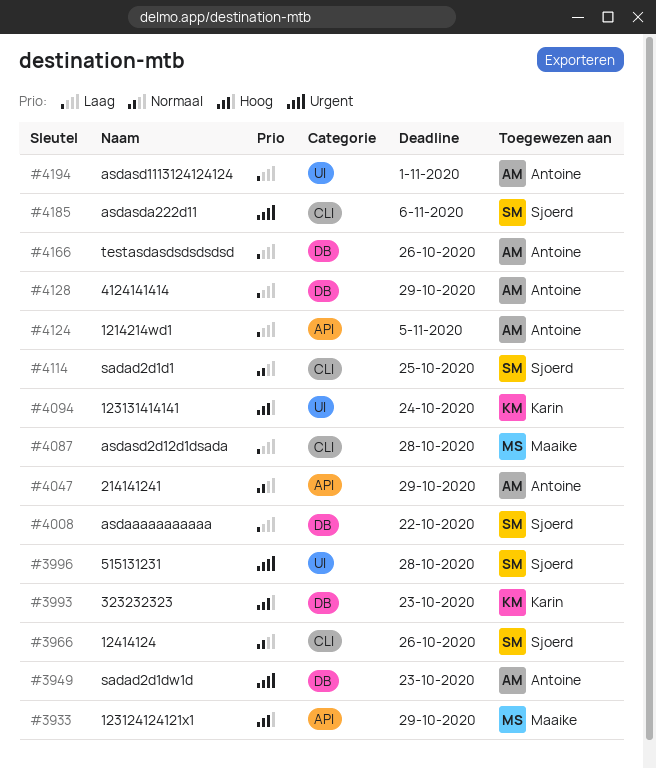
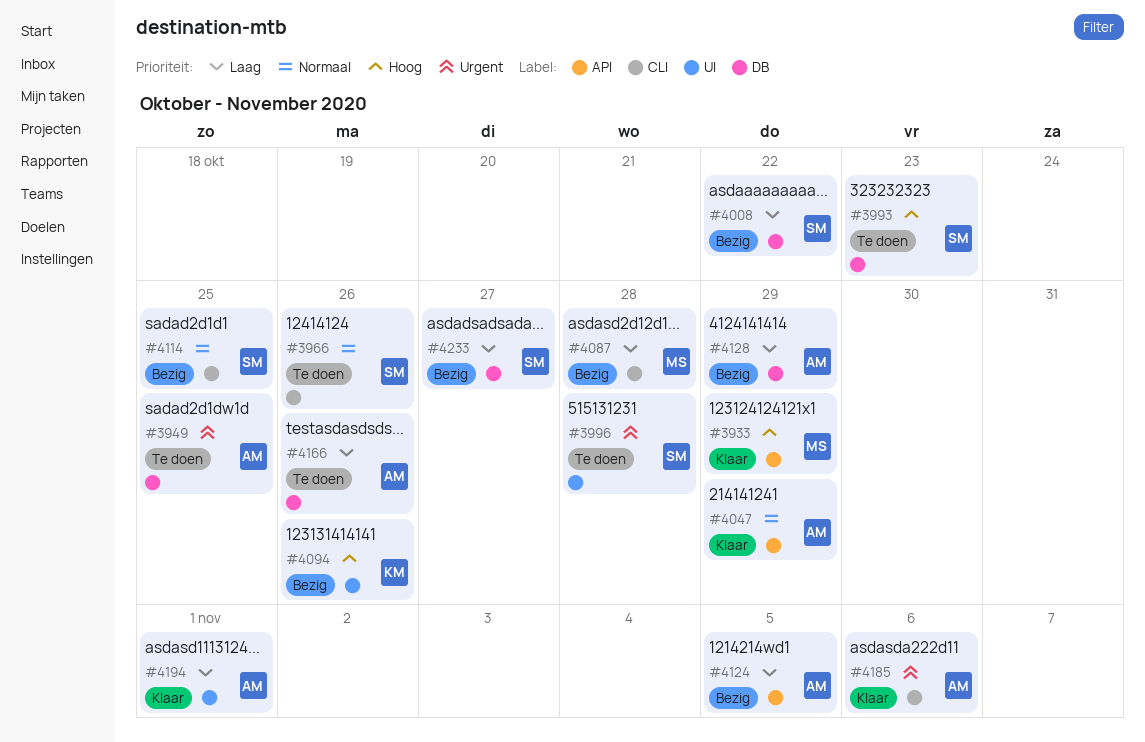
#3949, due: Oct 23 -> Oct 25
#3993, owner: Karin -> Sjoerd
#4094, due: Oct 24 -> Oct 26
#4185, owner: Sjoerd -> Antoine
#4233: none -> present

